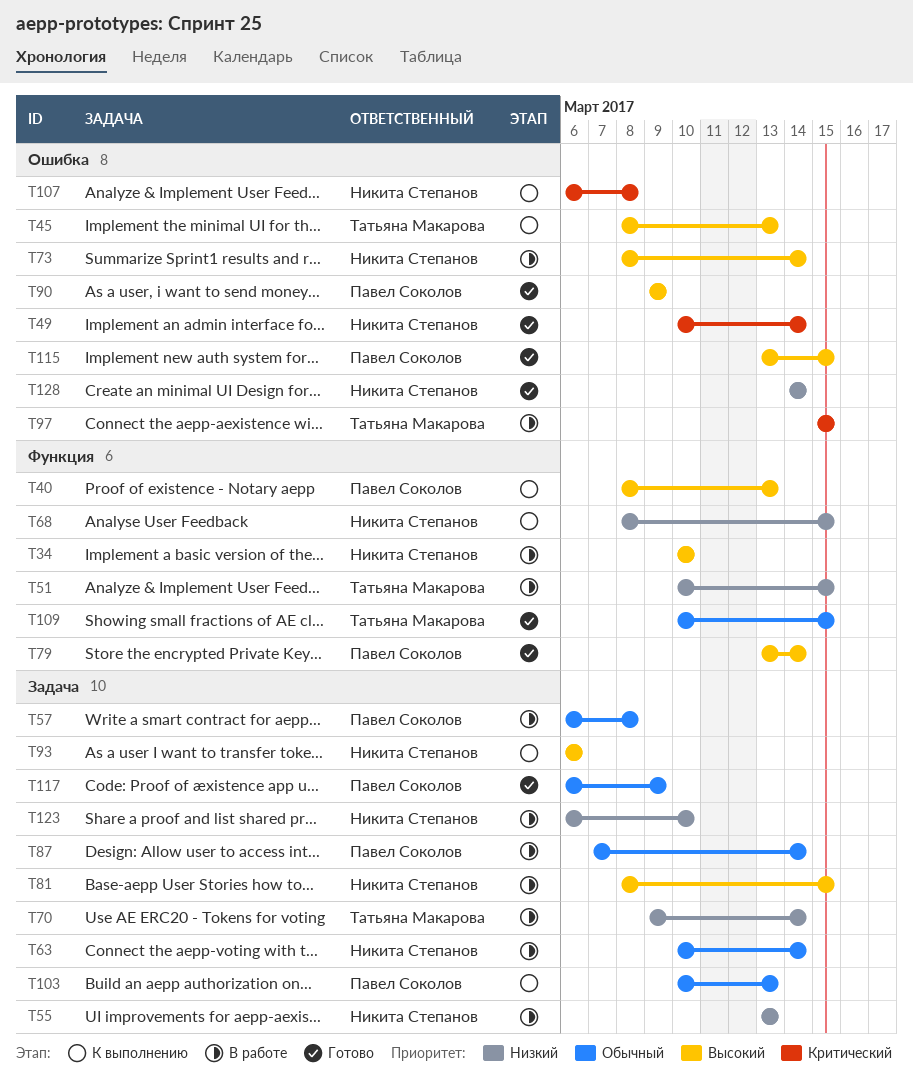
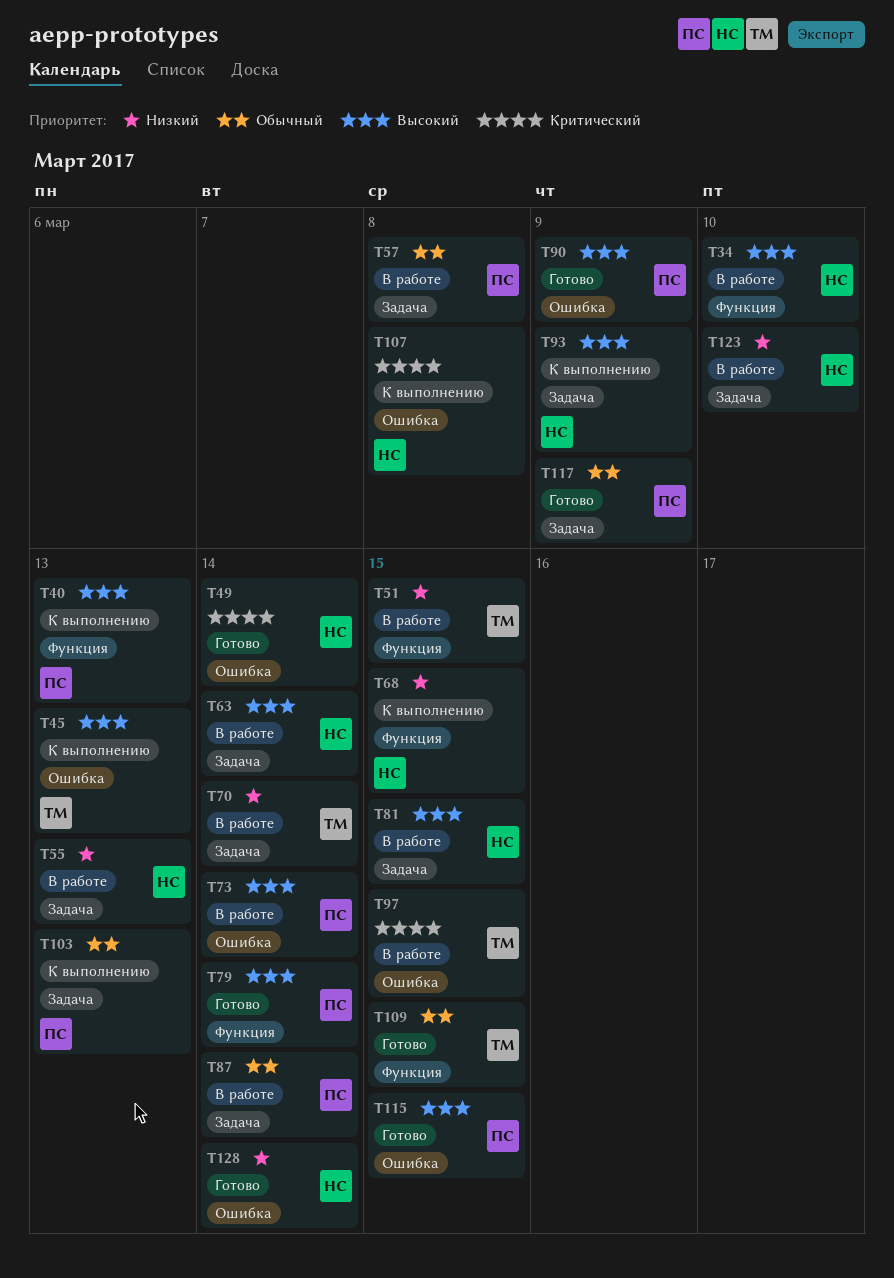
T63, priority: Обычный -> Высокий
T73, owner: Никита Степанов -> Павел Соколов
T93, due: Mar 6 -> Mar 9

